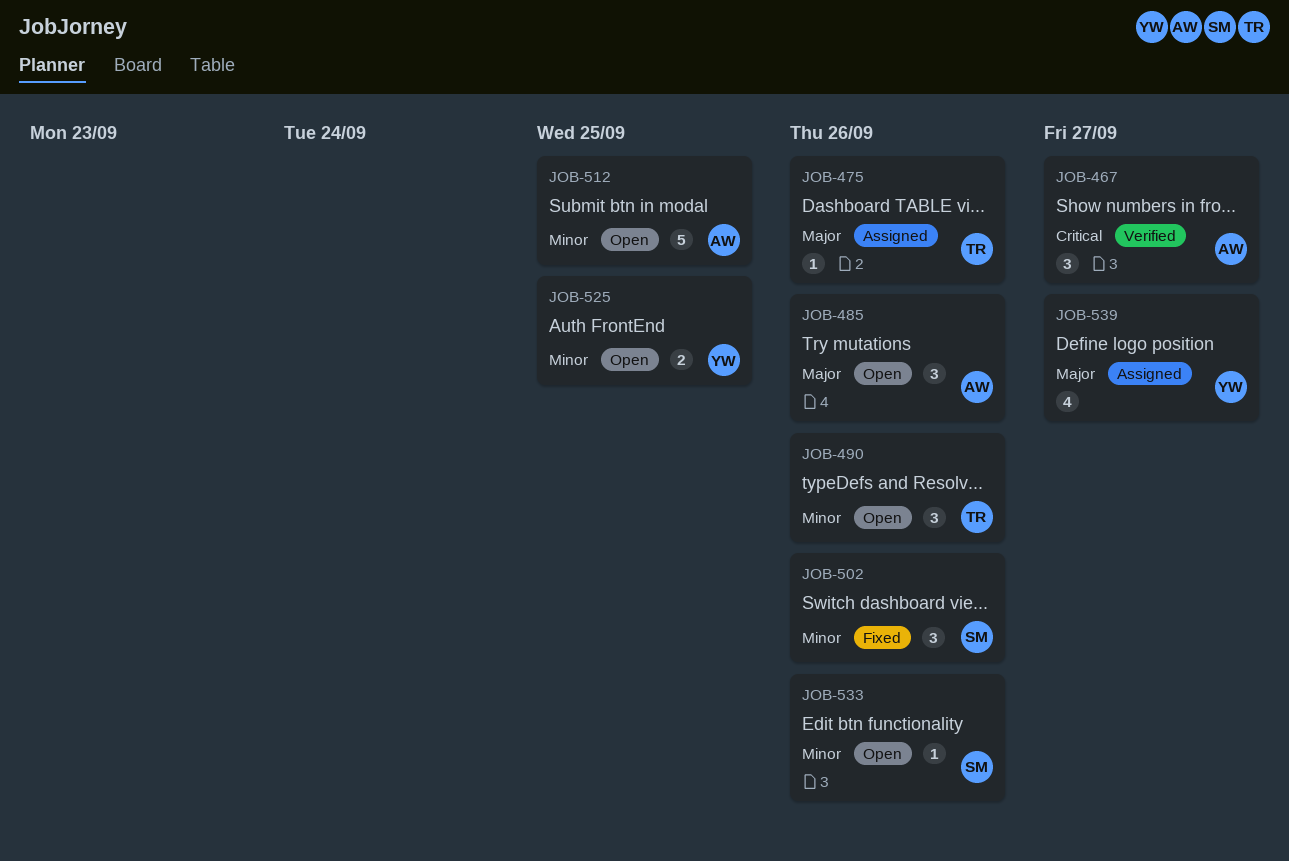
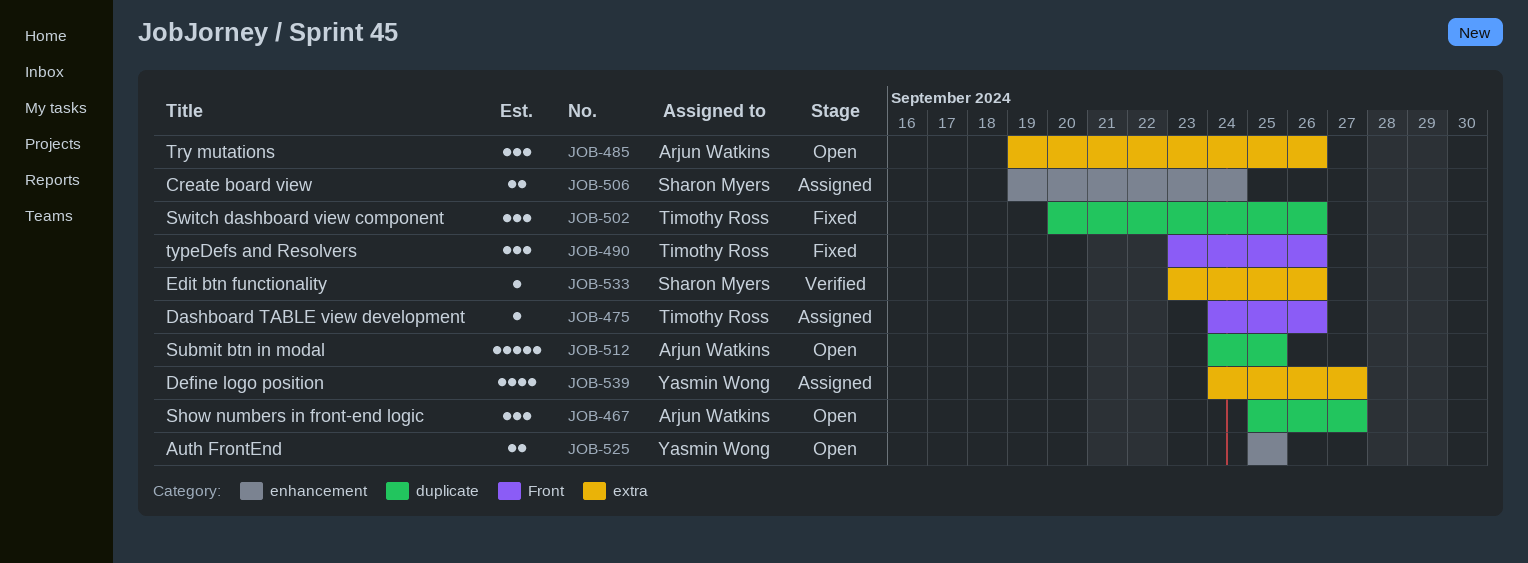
JOB-467, status: Verified -> Open
JOB-490, status: Open -> Fixed
JOB-502, owner: Sharon Myers -> Timothy Ross
JOB-506: none -> present
JOB-533, status: Open -> Verified

